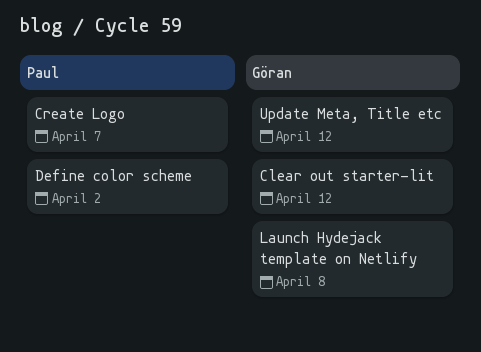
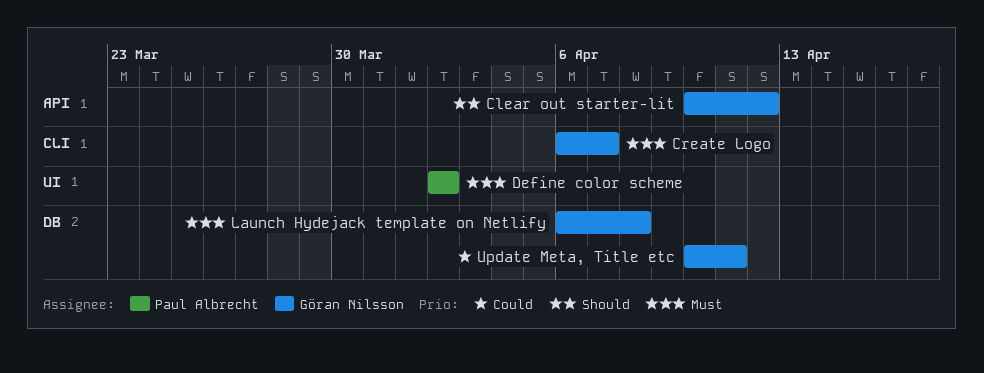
Create Logo, owner: Paul Albrecht -> Göran Nilsson
Update Meta, Title etc, due: Apr 12 -> Apr 11

